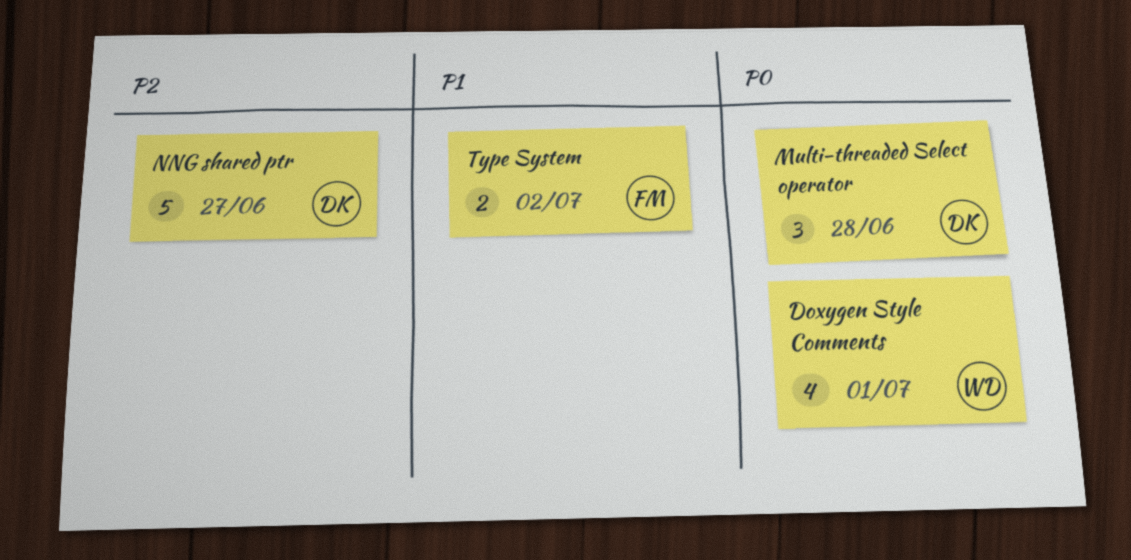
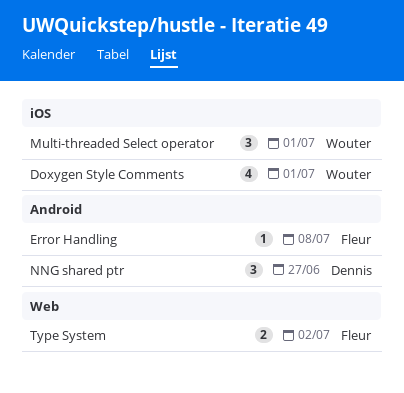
Error Handling: none -> present
Multi-threaded Select operator, owner: Dennis -> Wouter
Multi-threaded Select operator, due: Jun 28 -> Jul 1
NNG shared ptr, estimate: 5 -> 3

